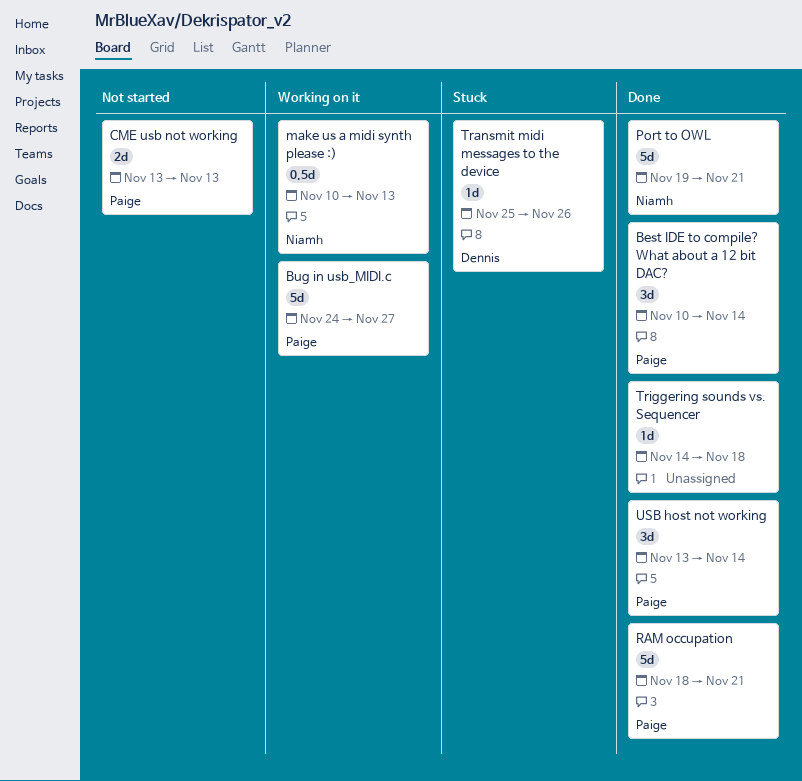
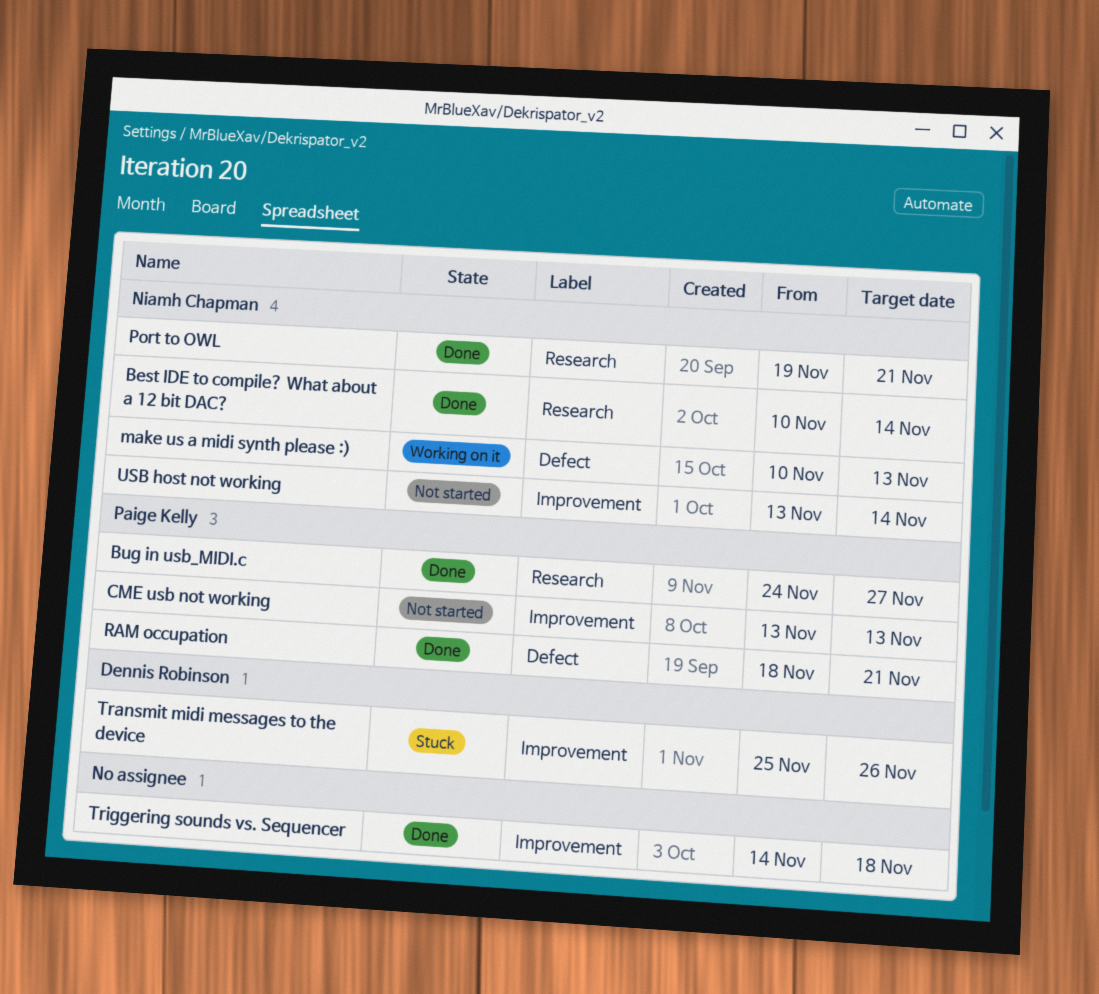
Best IDE to compile? What about a 12 bit DAC?, owner: Paige Kelly -> Niamh Chapman
Bug in usb_MIDI.c, status: Working on it -> Done
USB host not working, status: Done -> Not started
USB host not working, owner: Paige Kelly -> Niamh Chapman

